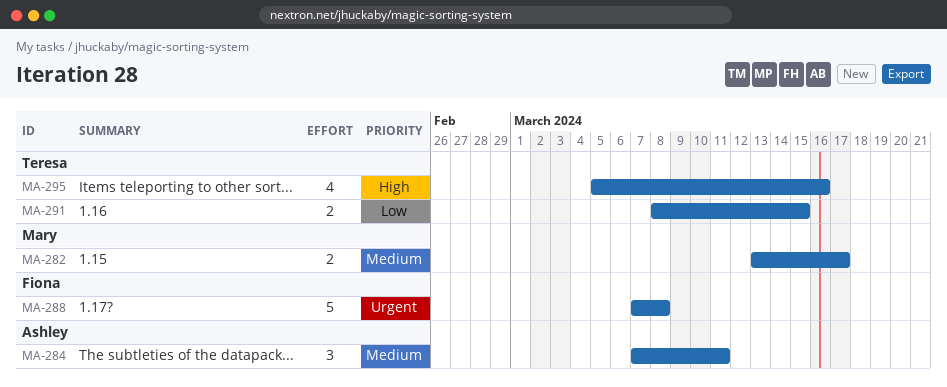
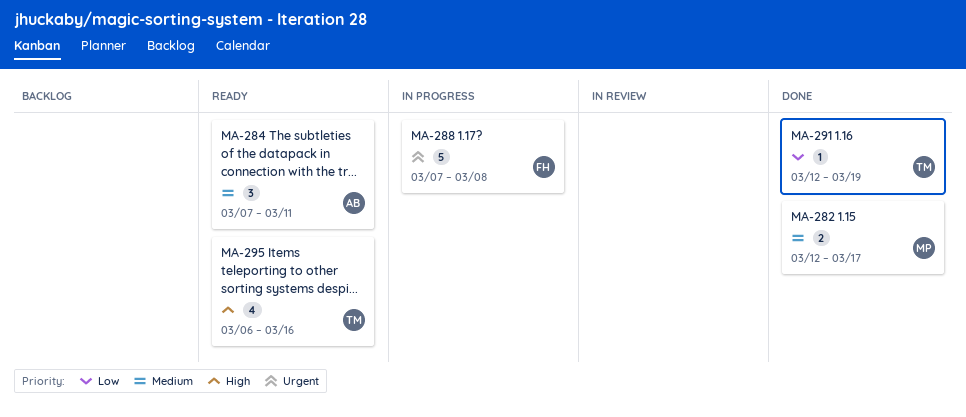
MA-282, start: Mar 13 -> Mar 12
MA-291, estimate: 2 -> 1
MA-291, start: Mar 8 -> Mar 12
MA-291, due: Mar 15 -> Mar 19
MA-295, start: Mar 5 -> Mar 6

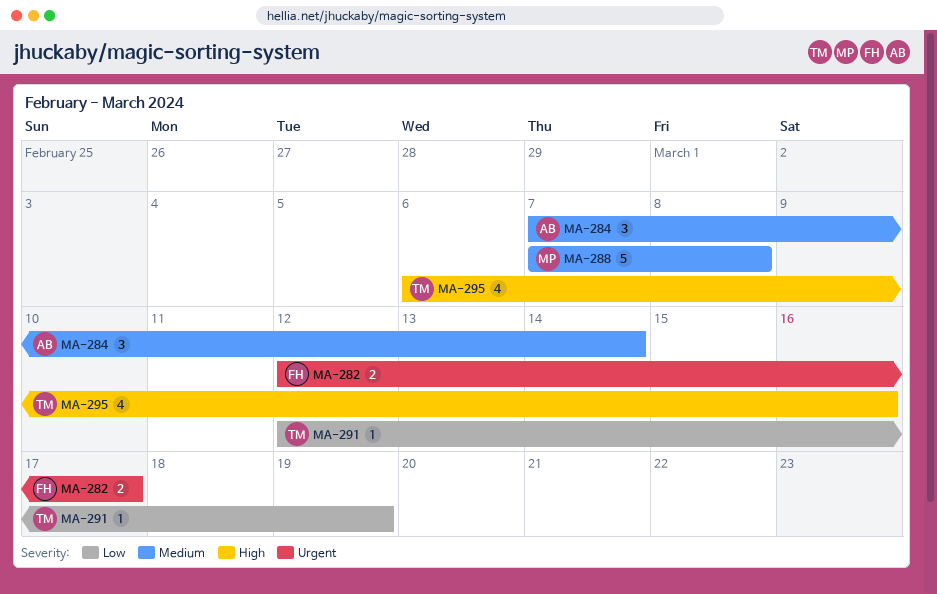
MA-282, owner: MP -> FH
MA-282, priority: Medium -> Urgent
MA-284, due: Mar 11 -> Mar 14
MA-288, owner: FH -> MP
MA-288, priority: Urgent -> Medium

